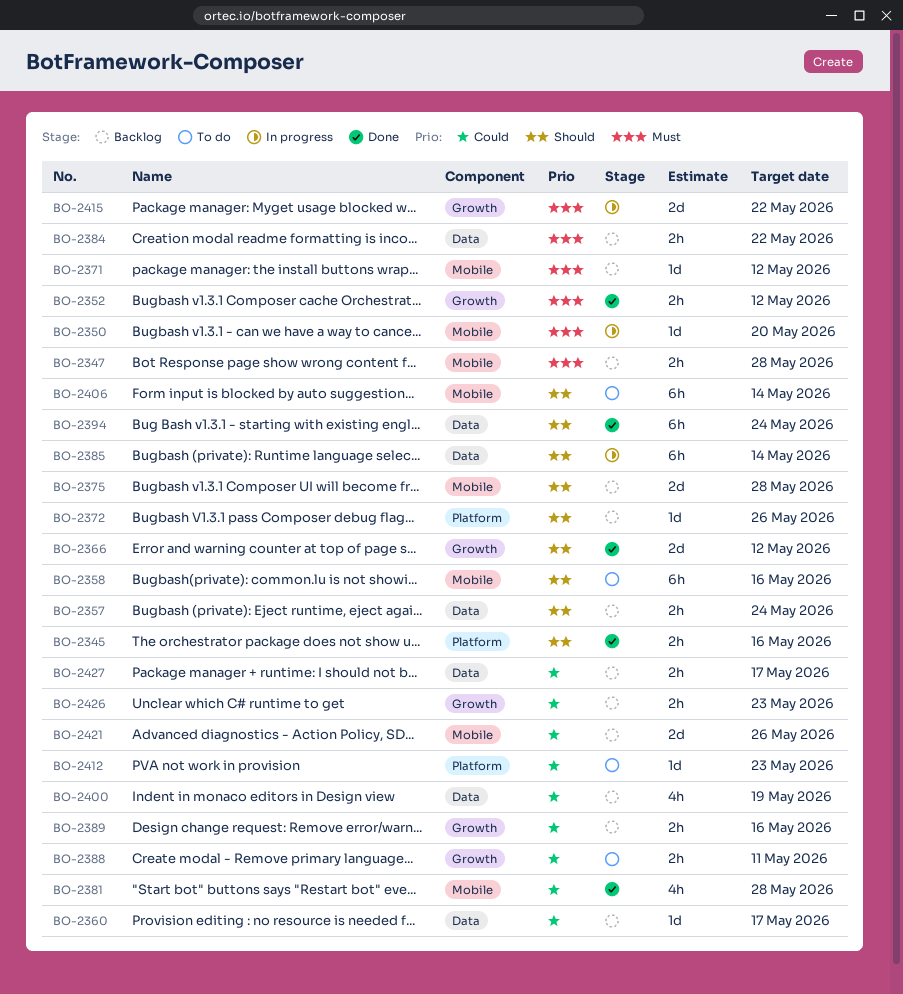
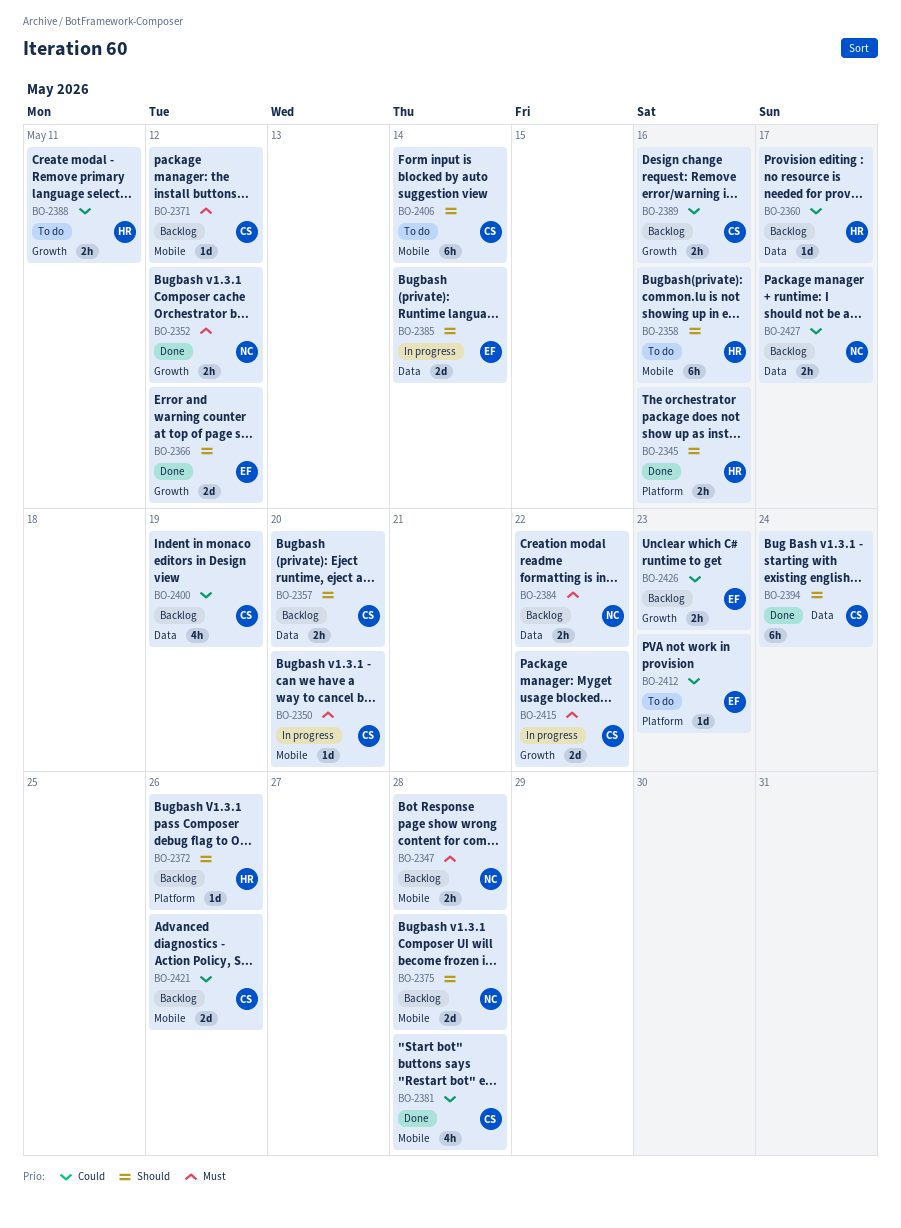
BO-2357, due: May 24 -> May 20
BO-2385, estimate: 6h -> 2d

